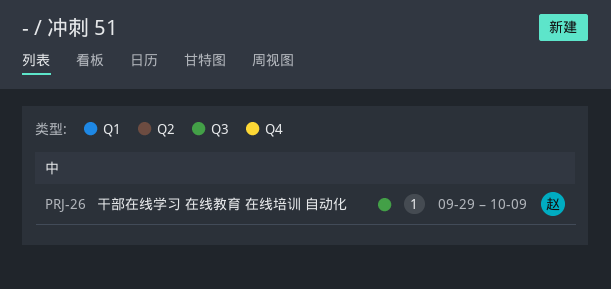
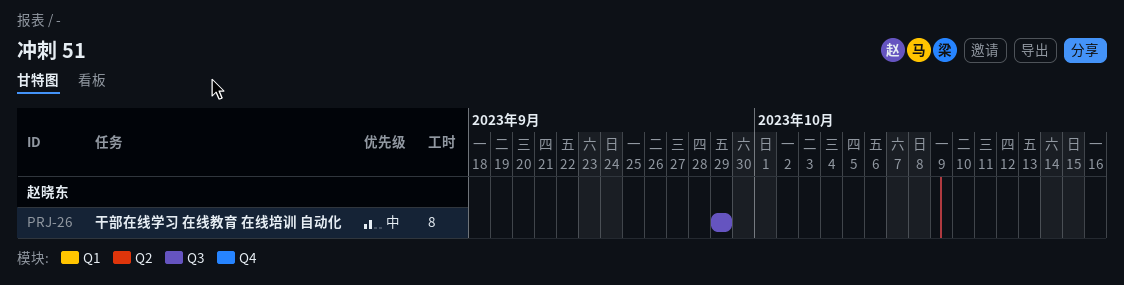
PRJ-26, estimate: 1 -> 8
PRJ-26, due: Oct 9 -> Sep 29

